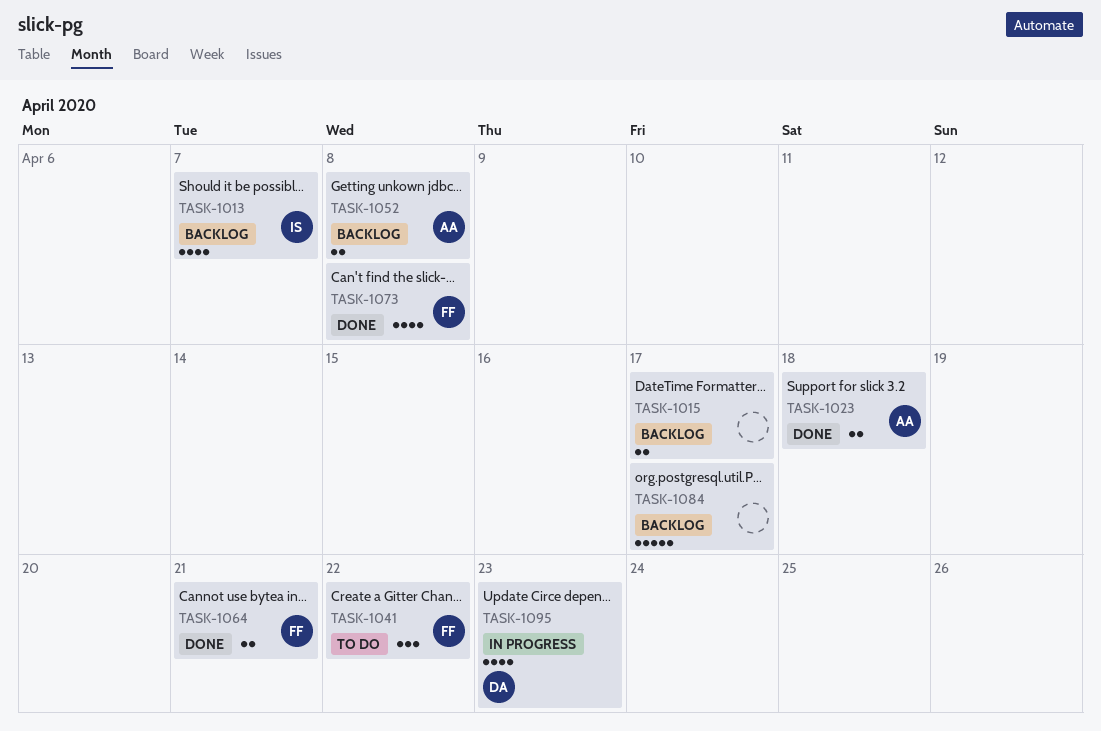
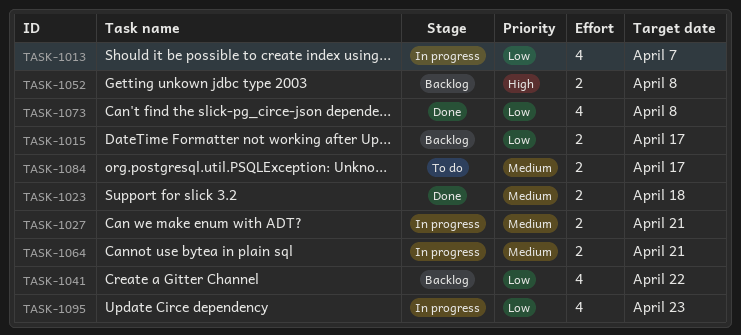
TASK-1013, status: Backlog -> In progress
TASK-1027: none -> present
TASK-1041, status: To do -> Backlog
TASK-1041, estimate: 3 -> 4
TASK-1064, status: Done -> In progress
TASK-1084, status: Backlog -> To do
TASK-1084, estimate: 5 -> 2

